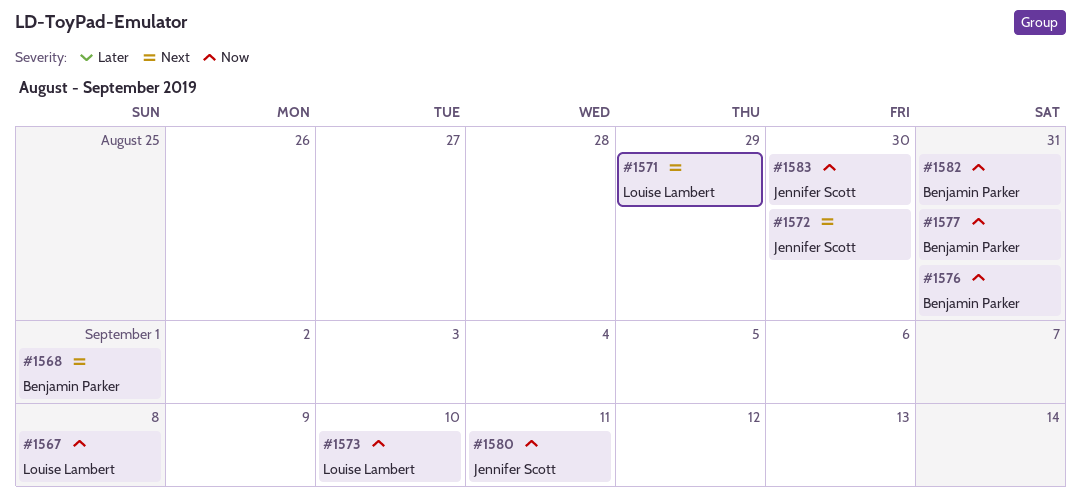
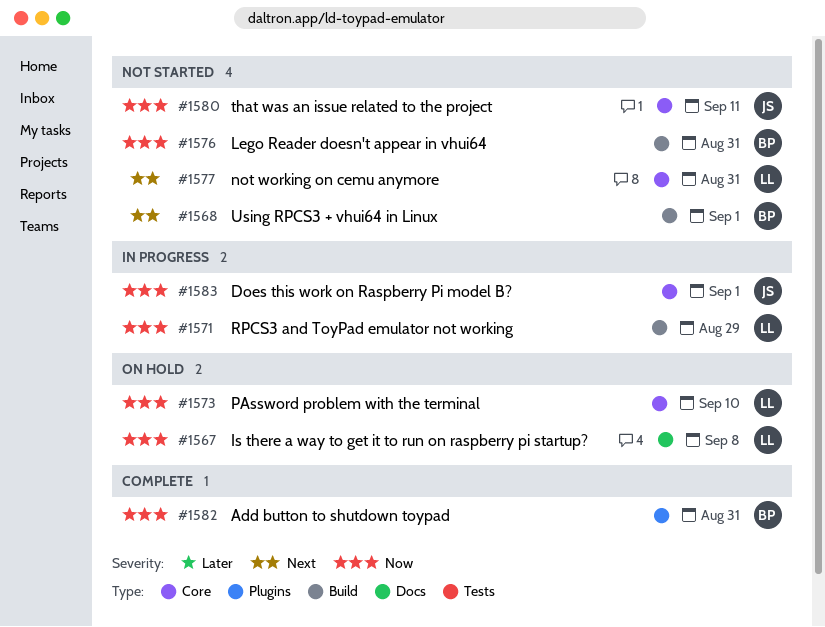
#1571, priority: Next -> Now
#1572: present -> none
#1577, owner: Benjamin Parker -> Louise Lambert
#1577, priority: Now -> Next
#1583, due: Aug 30 -> Sep 1

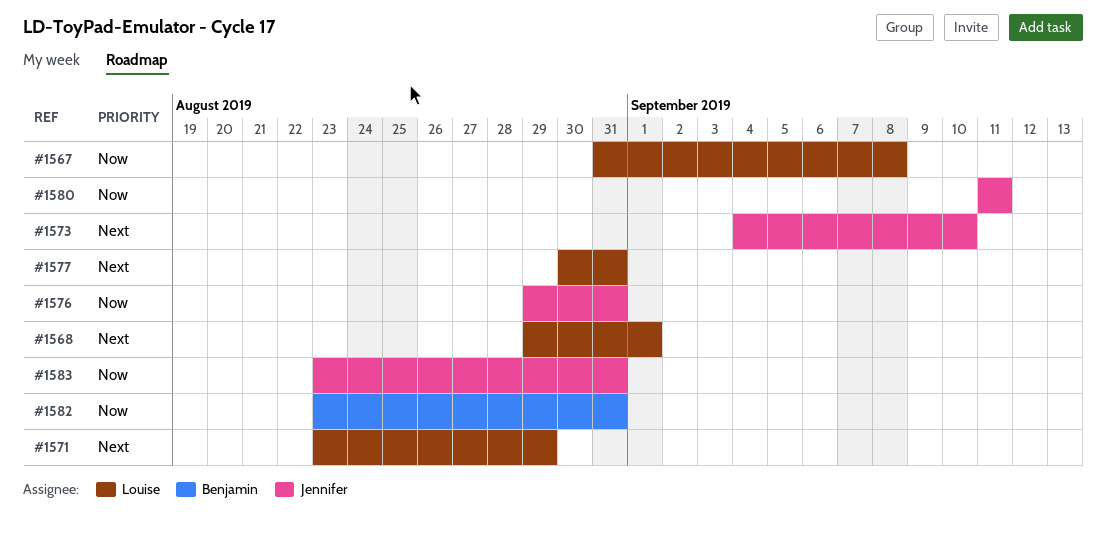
#1568, owner: Benjamin -> Louise
#1571, priority: Now -> Next
#1573, owner: Louise -> Jennifer
#1573, priority: Now -> Next
#1576, owner: Benjamin -> Jennifer
#1583, due: Sep 1 -> Aug 31

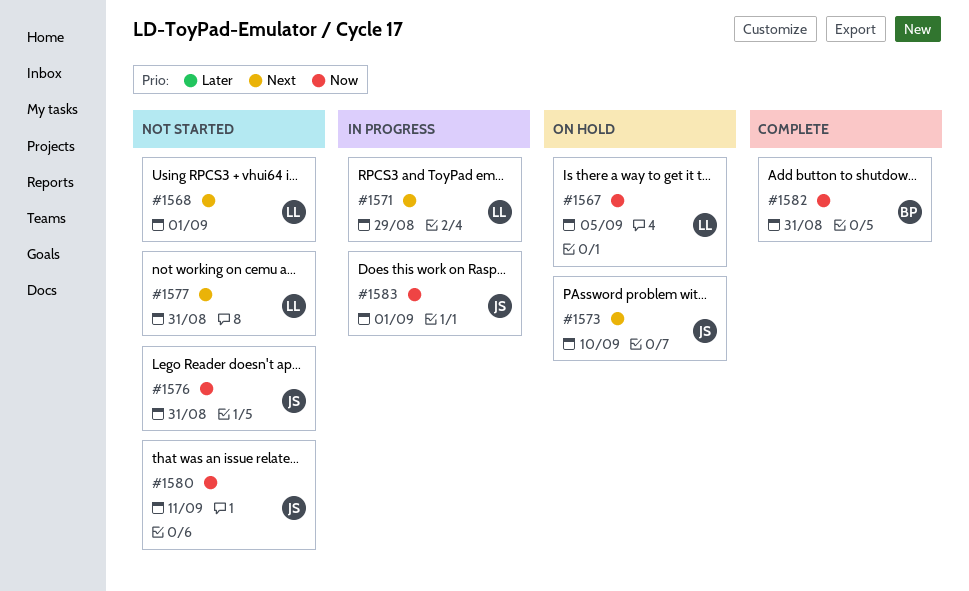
#1567, due: Sep 8 -> Sep 5
#1583, due: Aug 31 -> Sep 1

